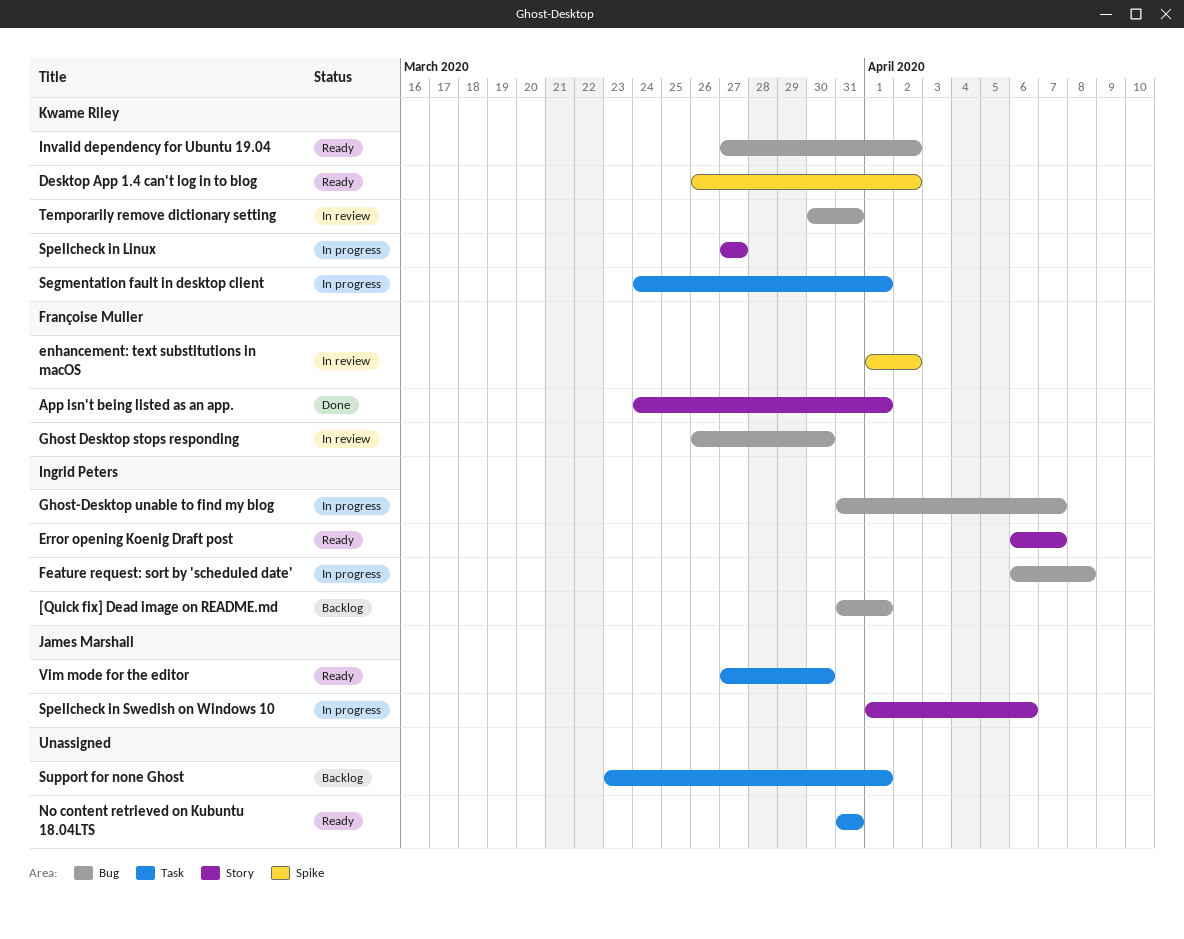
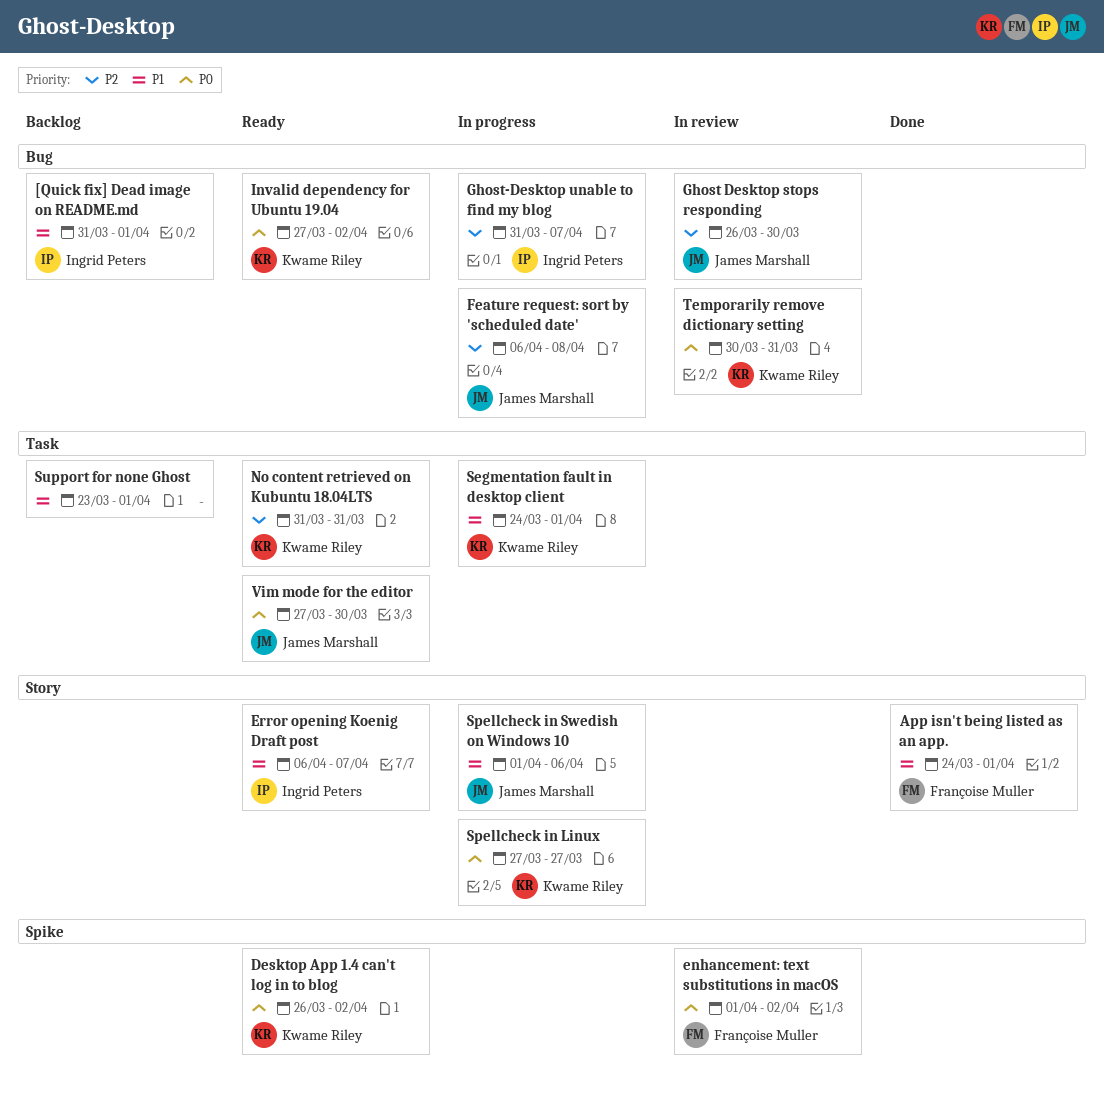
Feature request: sort by 'scheduled date', owner: Ingrid Peters -> James Marshall
Ghost Desktop stops responding, owner: Françoise Muller -> James Marshall
No content retrieved on Kubuntu 18.04LTS, owner: none -> Kwame Riley

